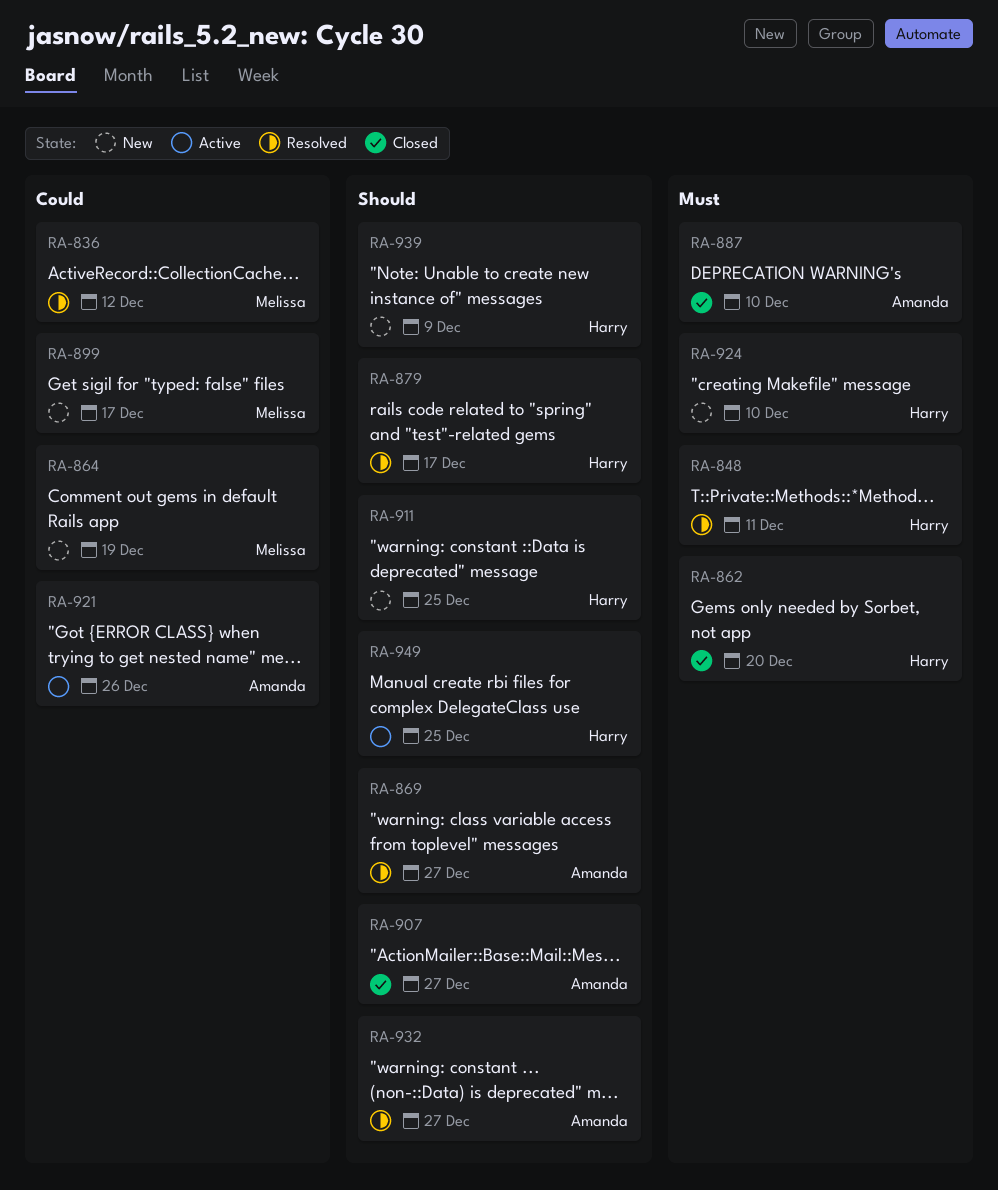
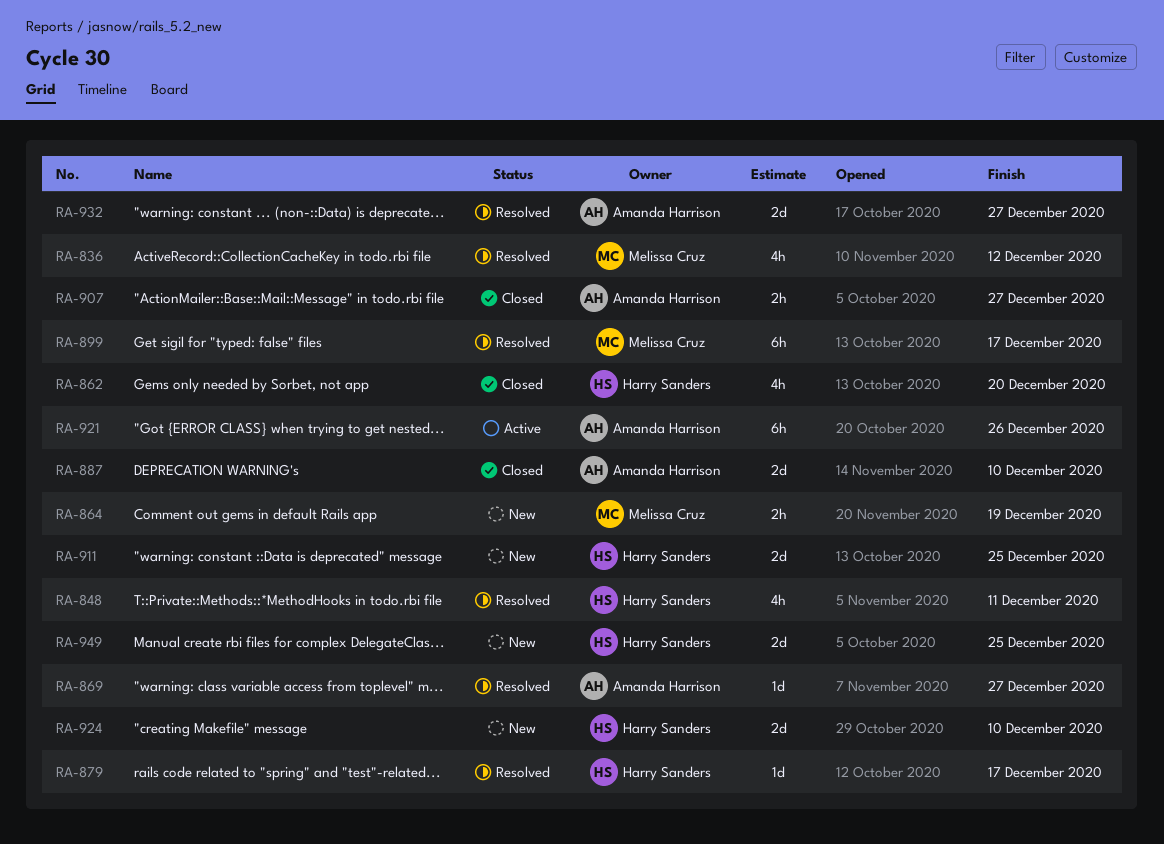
RA-899, status: New -> Resolved
RA-939: present -> none
RA-949, status: Active -> New

